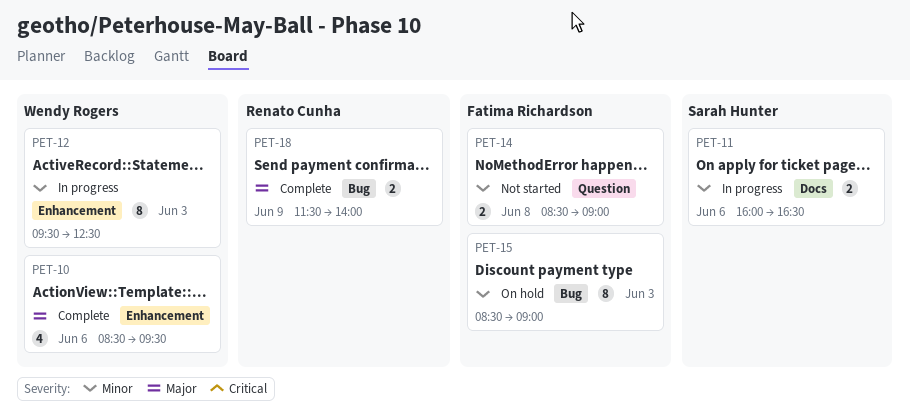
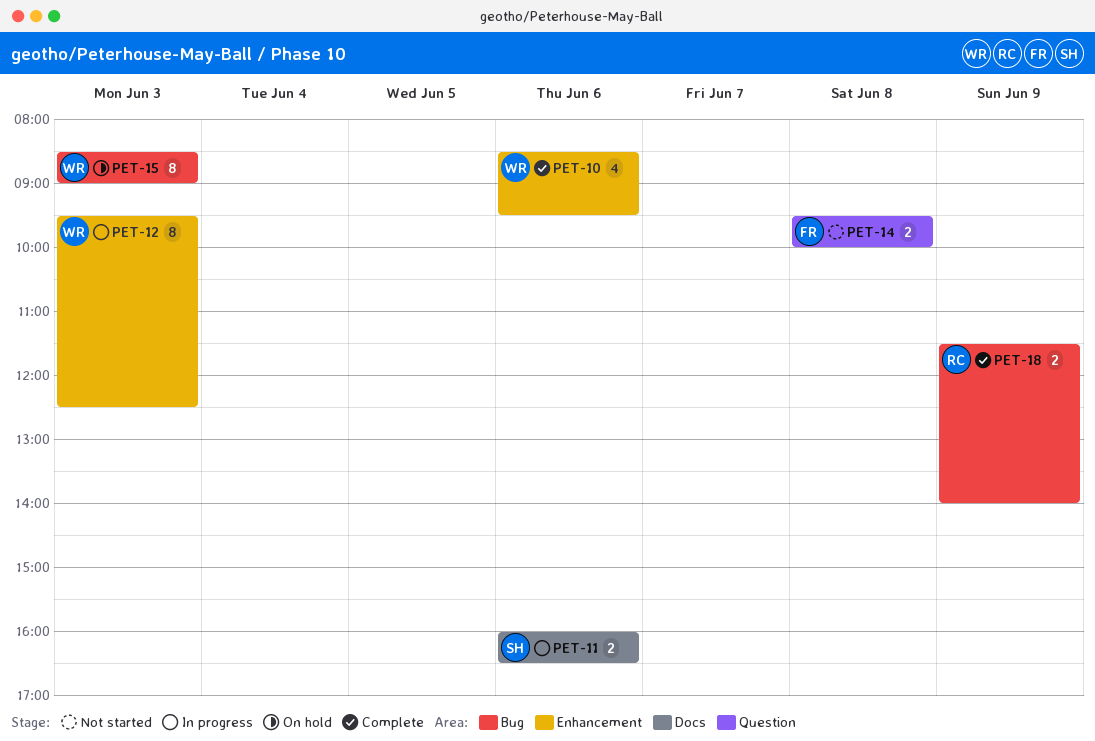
PET-14, begins: 08:30 -> 09:30
PET-14, ends: 09:00 -> 10:00
PET-15, owner: Fatima Richardson -> Wendy Rogers

